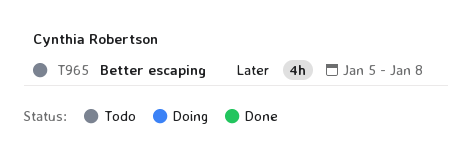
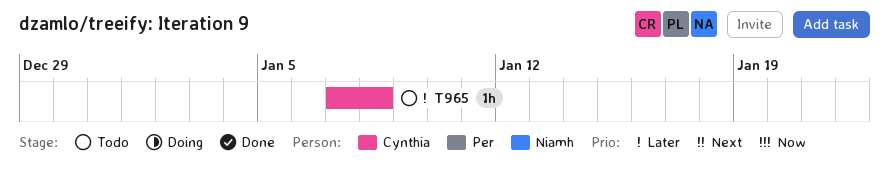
T965, estimate: 4h -> 1h
T965, start: Jan 5 -> Jan 7

